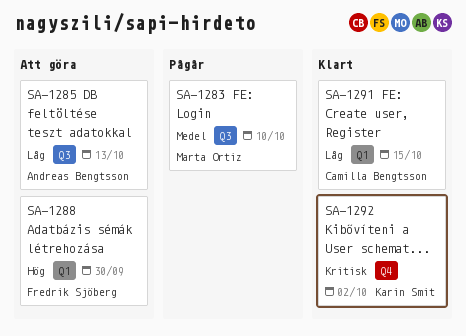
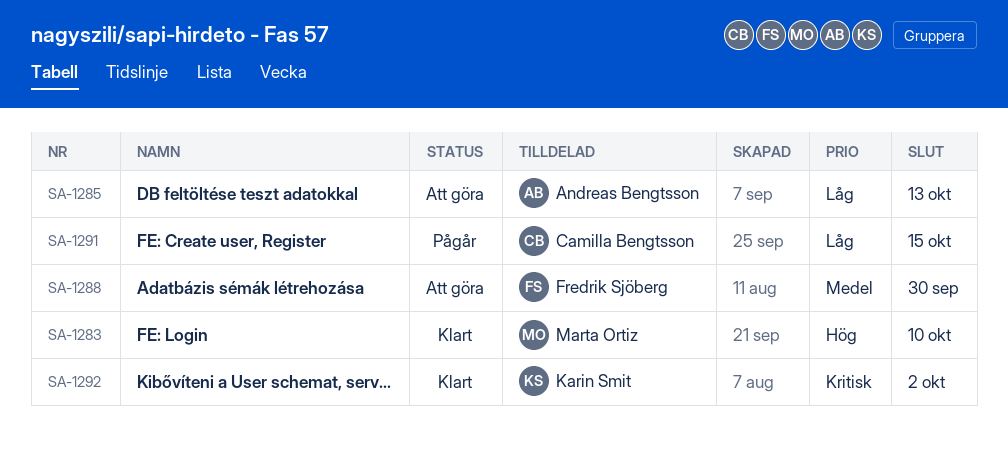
SA-1283, status: Pågår -> Klart
SA-1283, priority: Medel -> Hög
SA-1288, priority: Hög -> Medel
SA-1291, status: Klart -> Pågår

